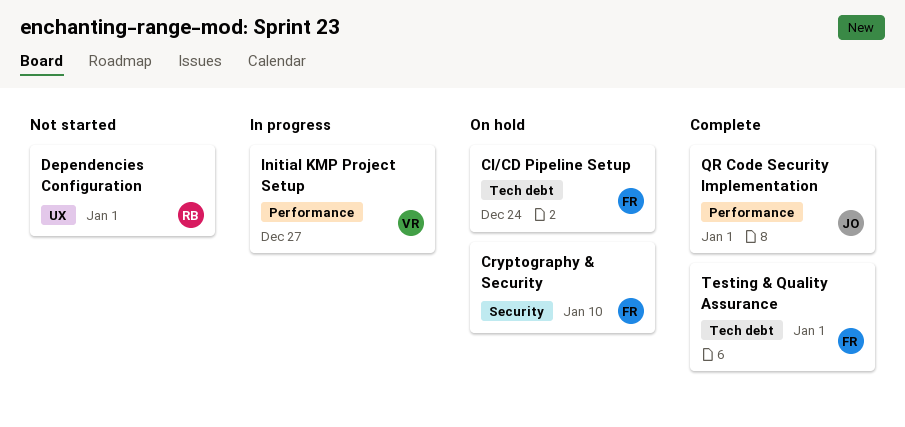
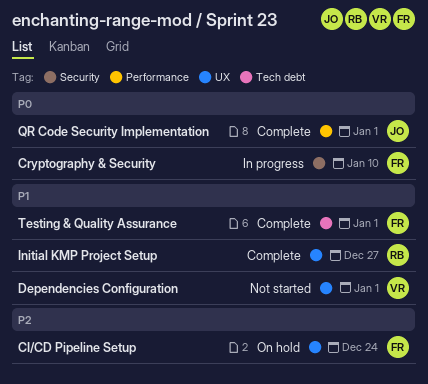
CI/CD Pipeline Setup, label: Tech debt -> UX
Cryptography & Security, status: On hold -> In progress
Dependencies Configuration, owner: RB -> VR
Initial KMP Project Setup, status: In progress -> Complete
Initial KMP Project Setup, owner: VR -> RB
Initial KMP Project Setup, label: Performance -> UX

